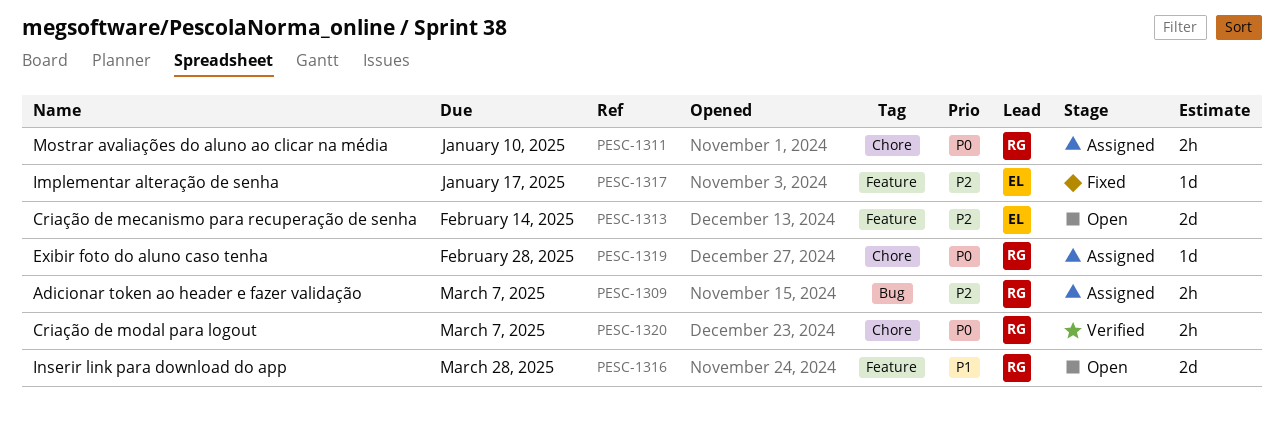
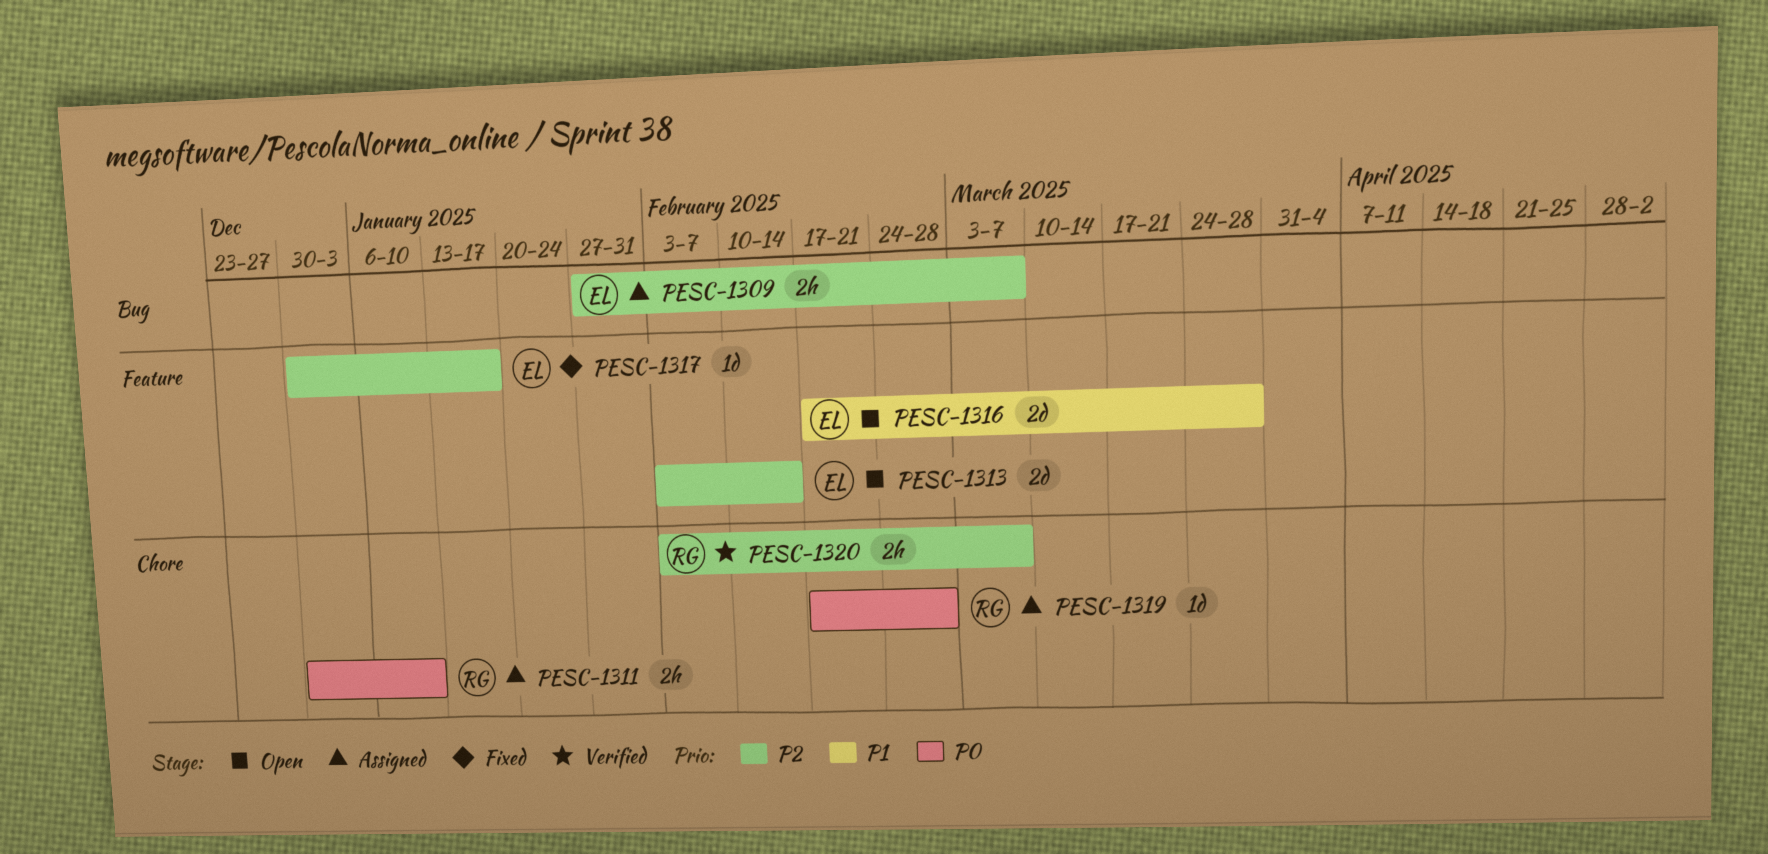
PESC-1309, owner: RG -> EL
PESC-1316, owner: RG -> EL
PESC-1320, priority: P0 -> P2

